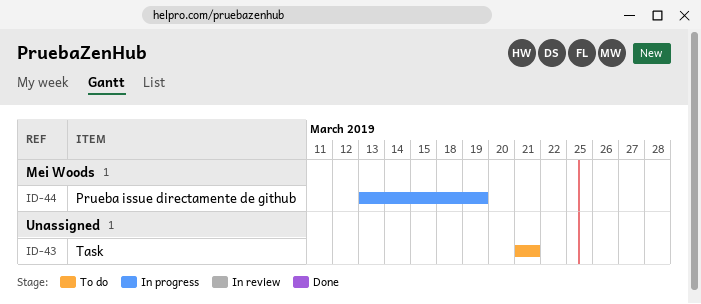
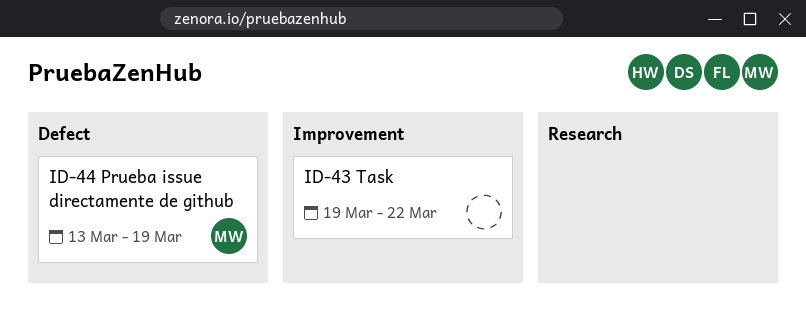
ID-43, start: Mar 21 -> Mar 19
ID-43, due: Mar 21 -> Mar 22

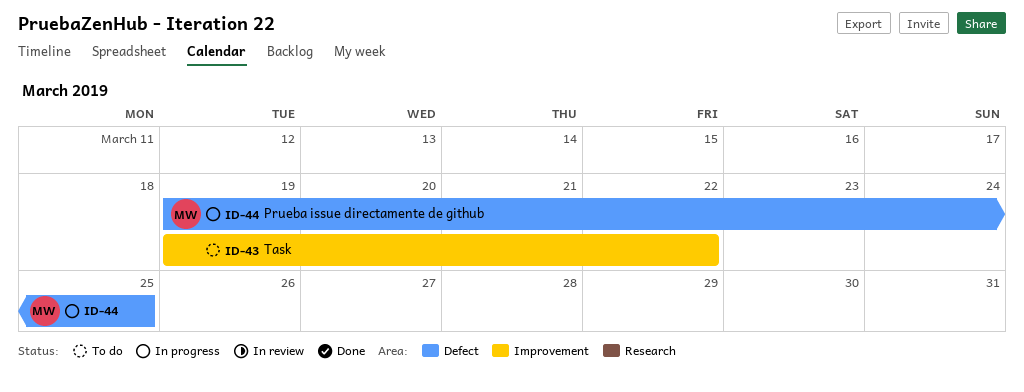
ID-44, start: Mar 13 -> Mar 19
ID-44, due: Mar 19 -> Mar 25

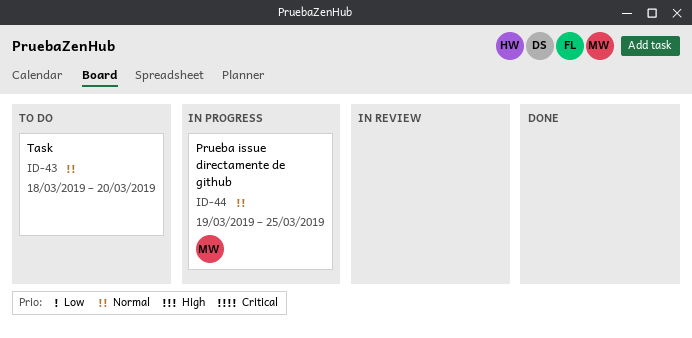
ID-43, start: Mar 19 -> Mar 18
ID-43, due: Mar 22 -> Mar 20

